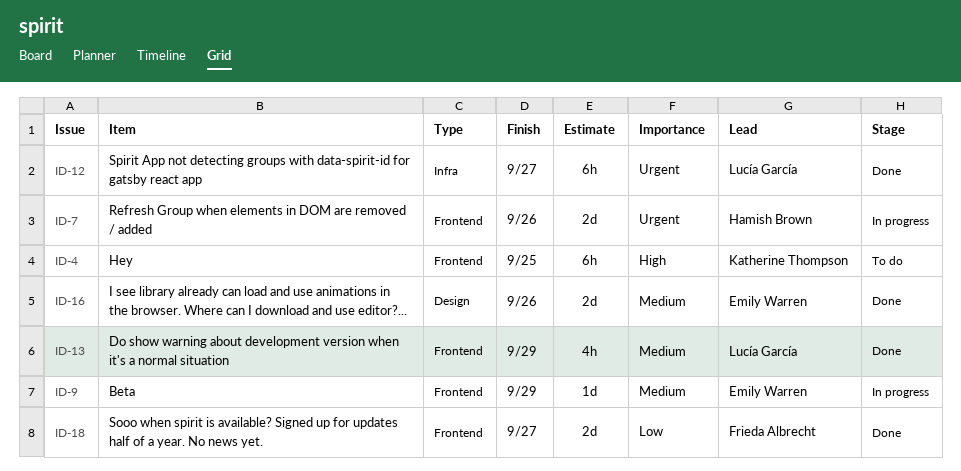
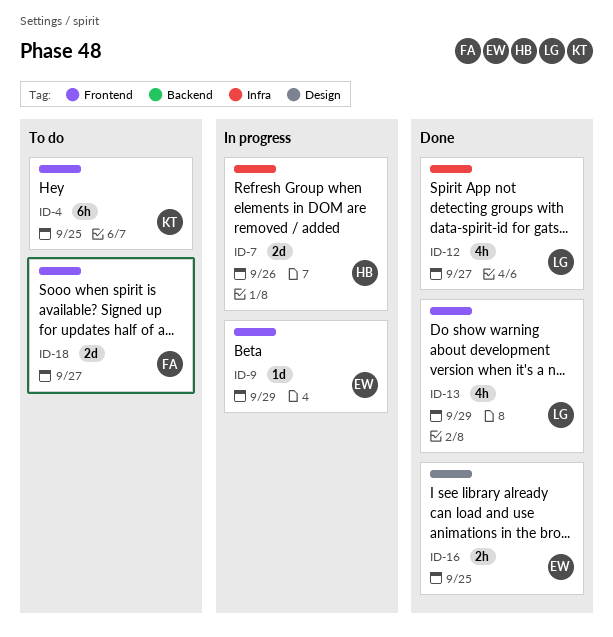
ID-7, label: Frontend -> Infra
ID-12, estimate: 6h -> 4h
ID-16, estimate: 2d -> 2h
ID-16, due: Sep 26 -> Sep 25
ID-18, status: Done -> To do

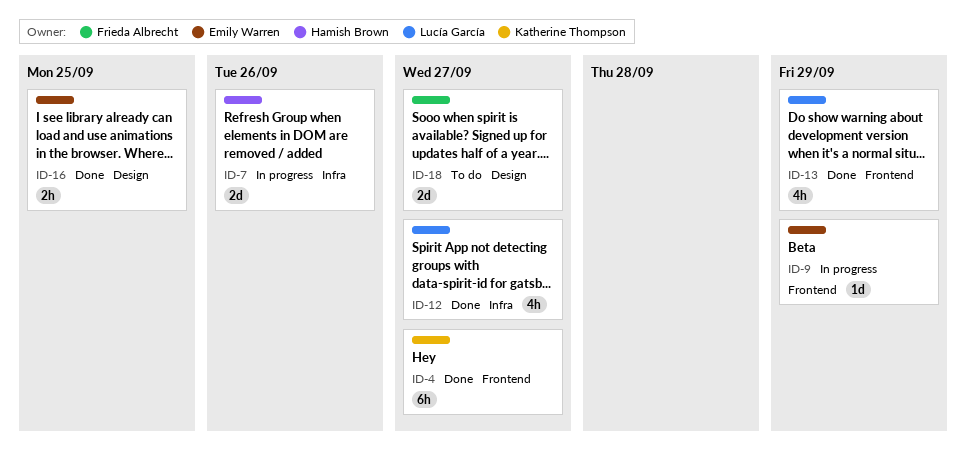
ID-4, status: To do -> Done
ID-4, due: Sep 25 -> Sep 27
ID-18, label: Frontend -> Design

